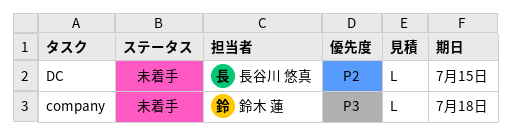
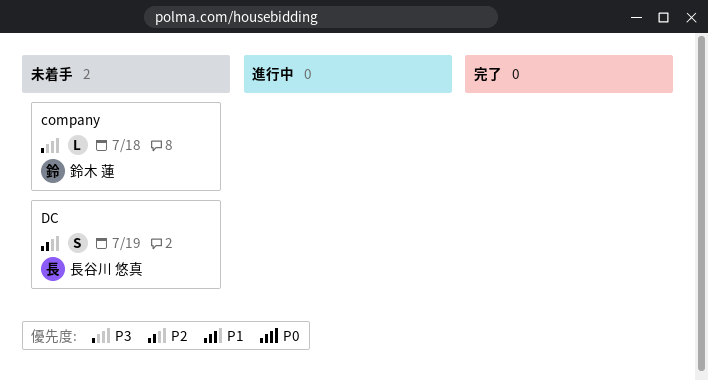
DC, estimate: L -> S
DC, due: Jul 15 -> Jul 19

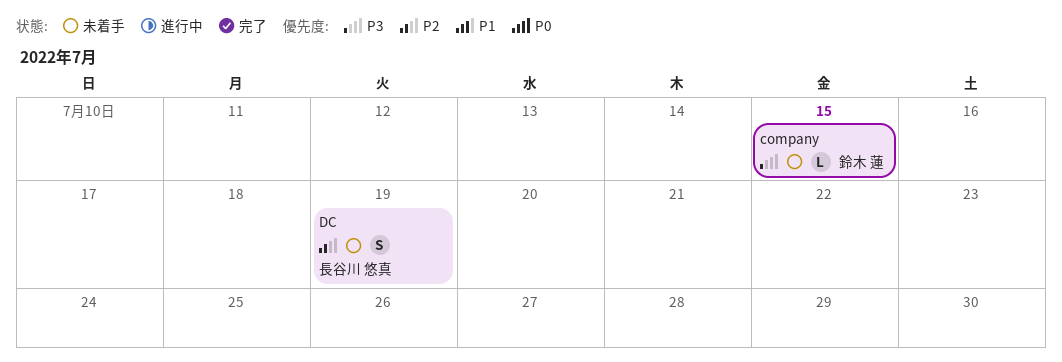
company, due: Jul 18 -> Jul 15

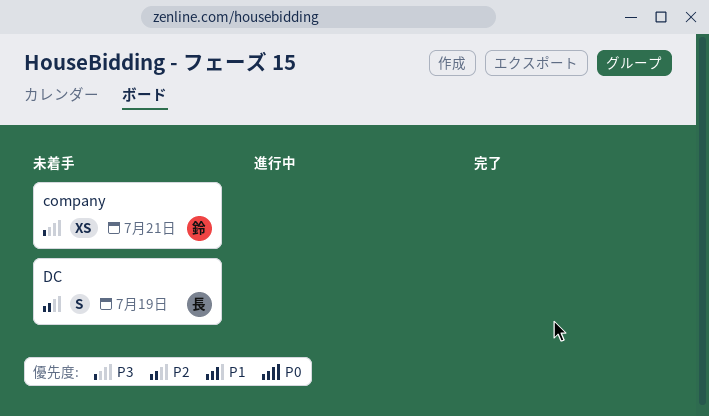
company, estimate: L -> XS
company, due: Jul 15 -> Jul 21

